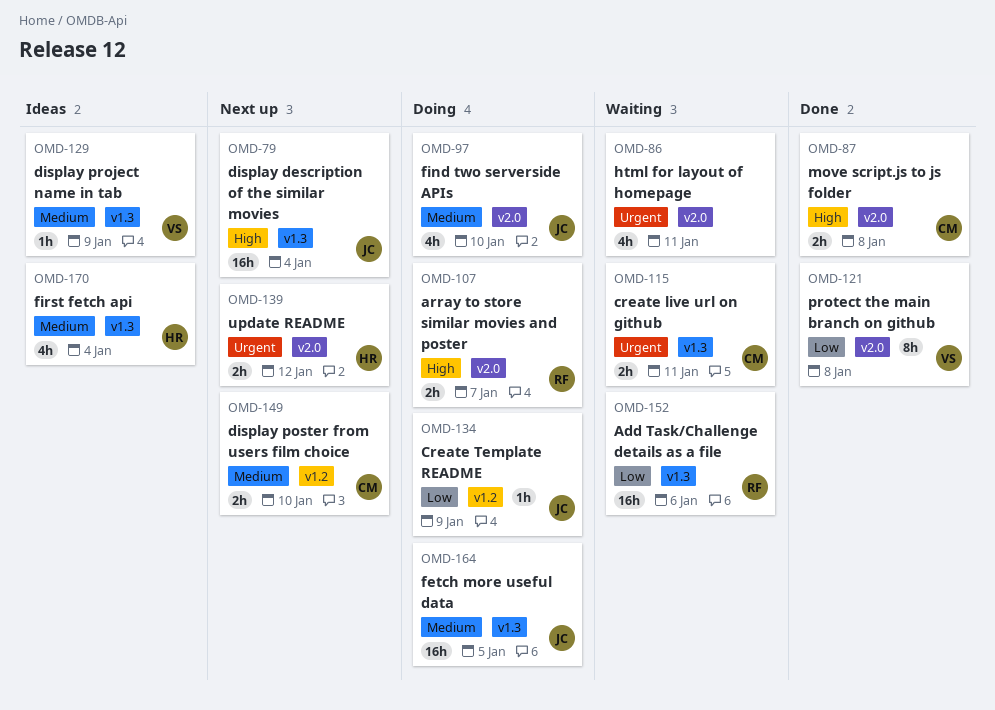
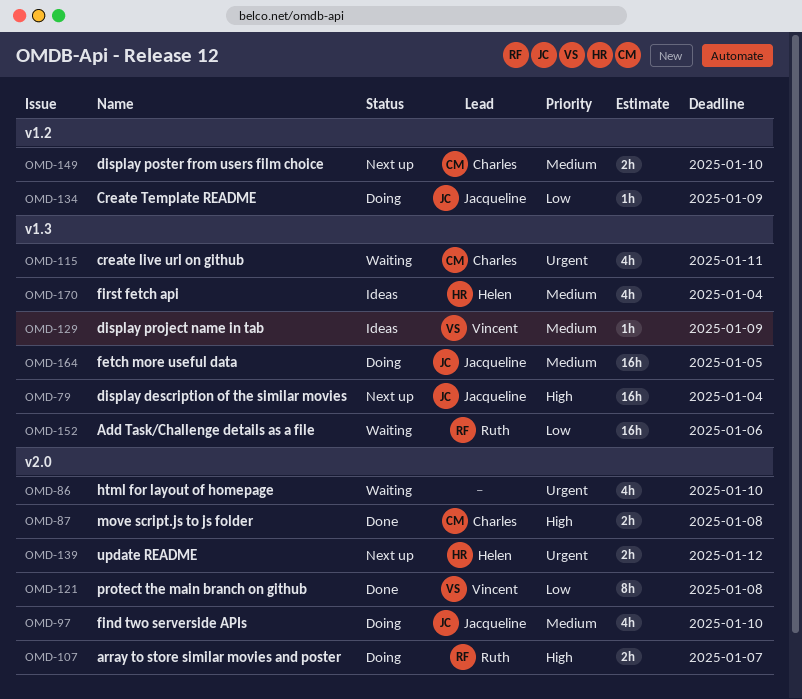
OMD-86, due: Jan 11 -> Jan 10
OMD-115, estimate: 2h -> 4h

